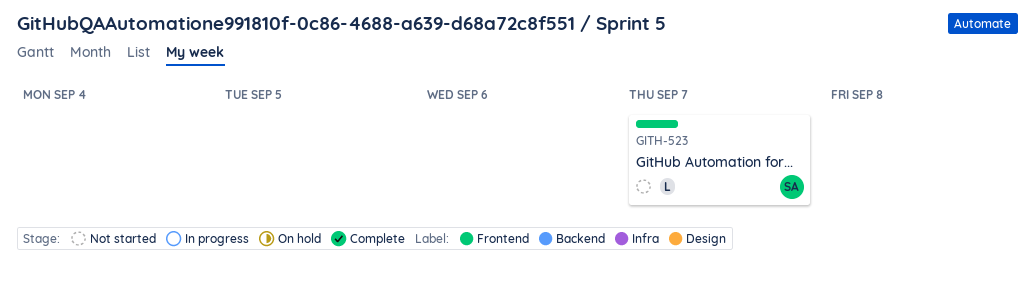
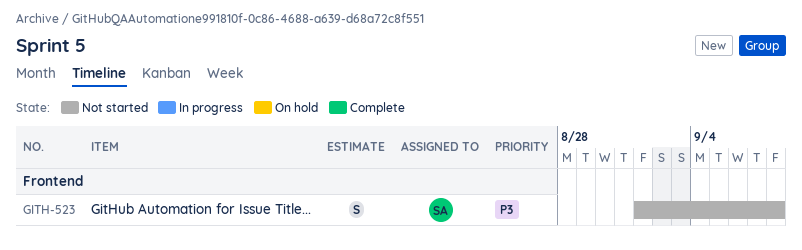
GITH-523, estimate: L -> S
GITH-523, due: Sep 7 -> Sep 8

